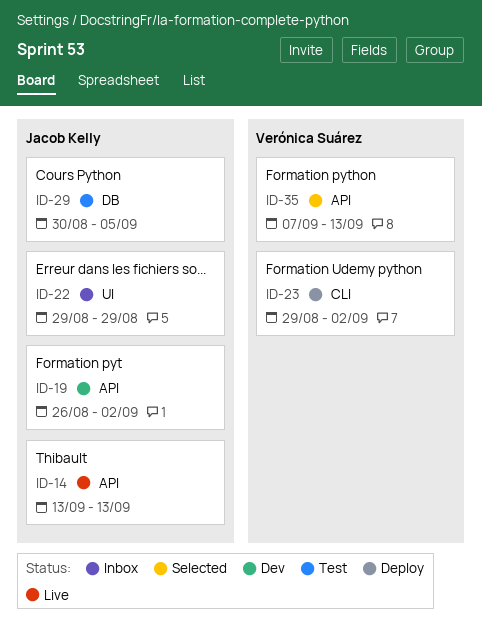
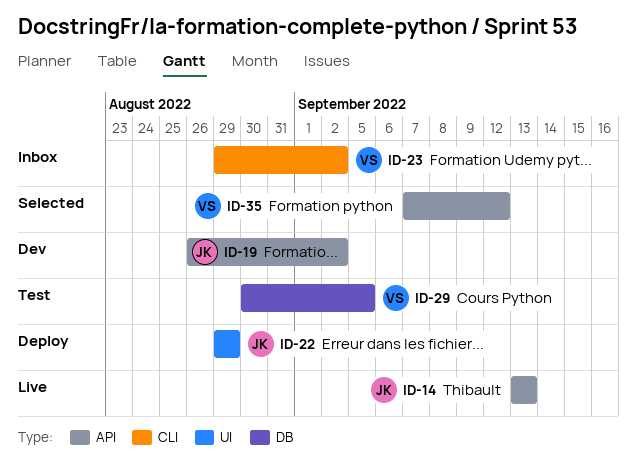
ID-22, status: Inbox -> Deploy
ID-23, status: Deploy -> Inbox
ID-29, owner: Jacob Kelly -> Verónica Suárez
ID-35, due: Sep 13 -> Sep 12

